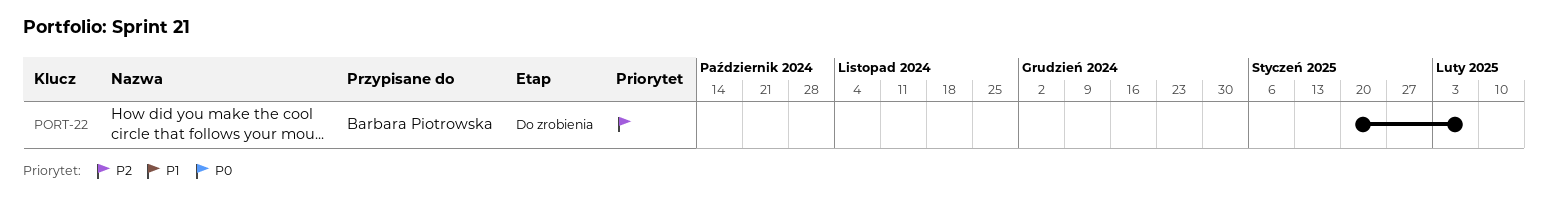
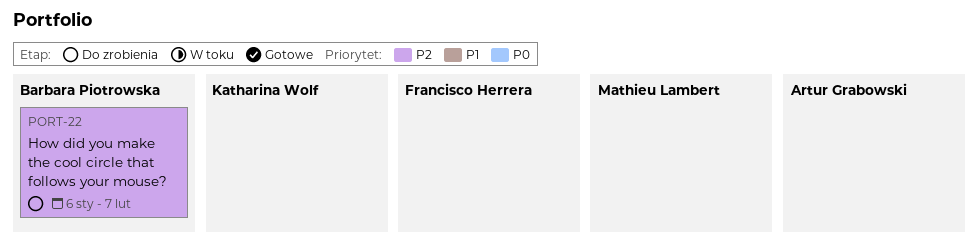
PORT-22, start: Jan 20 -> Jan 6

